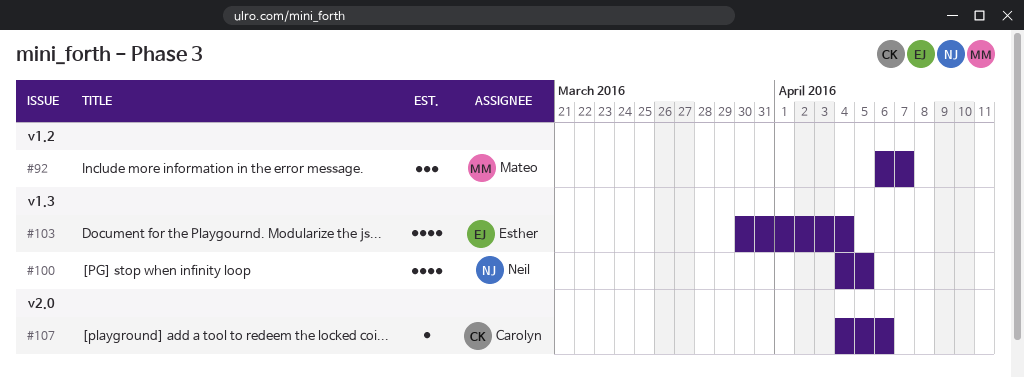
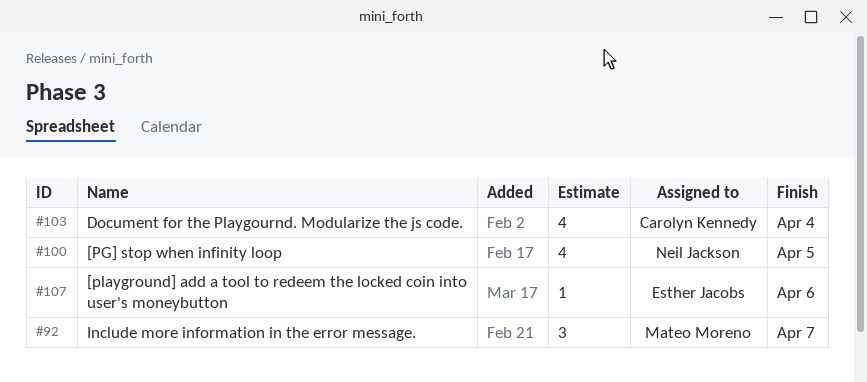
#103, owner: Esther Jacobs -> Carolyn Kennedy
#107, owner: Carolyn Kennedy -> Esther Jacobs

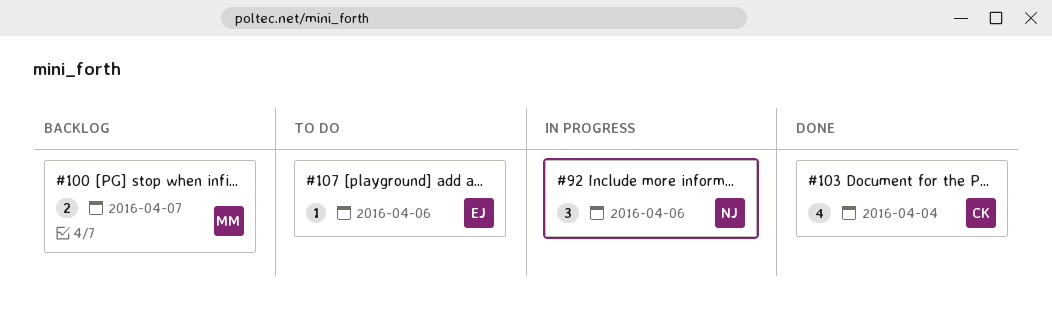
#92, owner: Mateo Moreno -> Neil Jackson
#92, due: Apr 7 -> Apr 6
#100, owner: Neil Jackson -> Mateo Moreno
#100, estimate: 4 -> 2
#100, due: Apr 5 -> Apr 7

